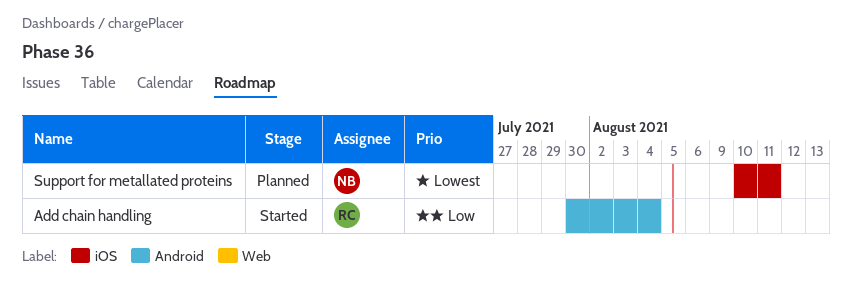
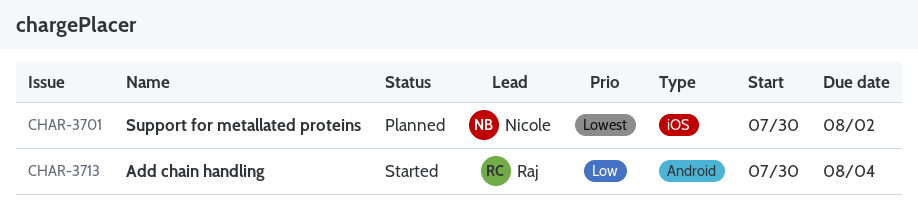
Support for metallated proteins, start: Aug 10 -> Jul 30
Support for metallated proteins, due: Aug 11 -> Aug 2

